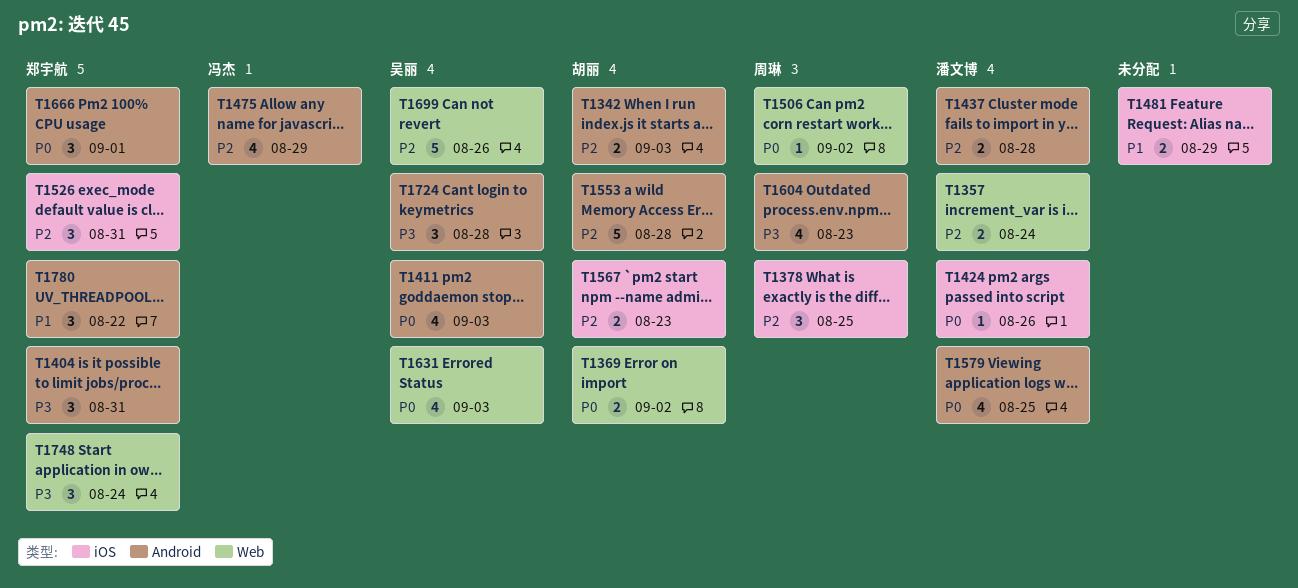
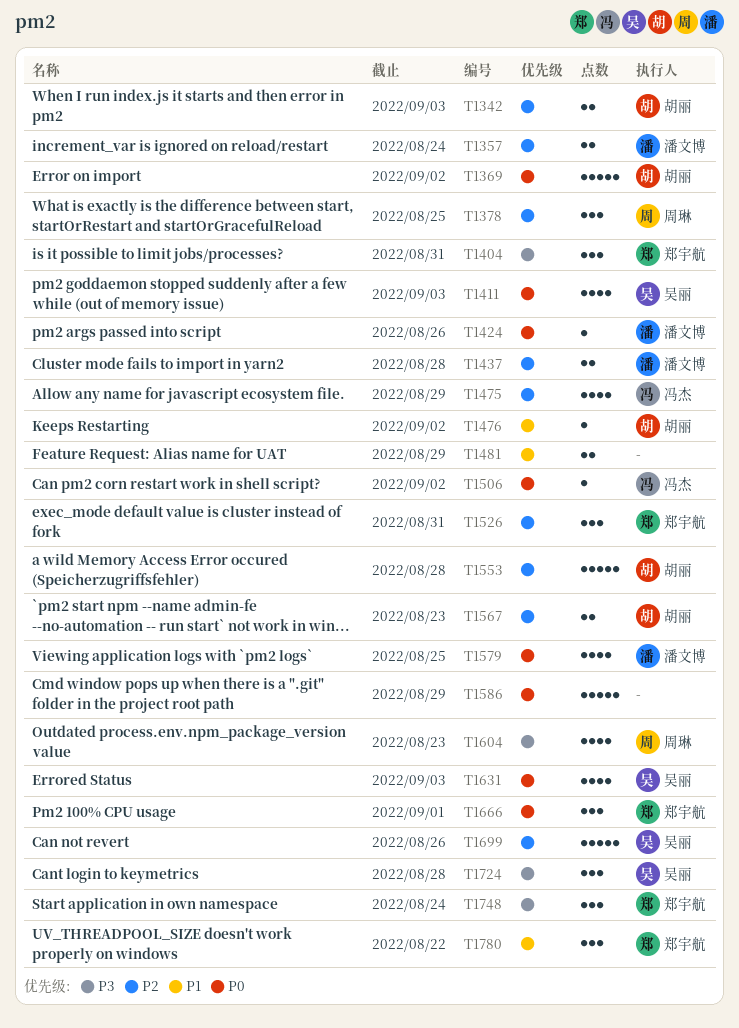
T1369, estimate: 2 -> 5
T1476: none -> present
T1506, owner: 周琳 -> 冯杰
T1586: none -> present

